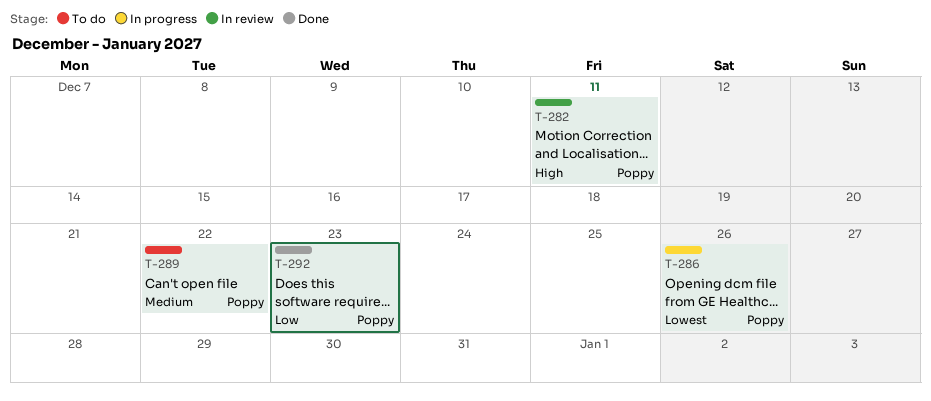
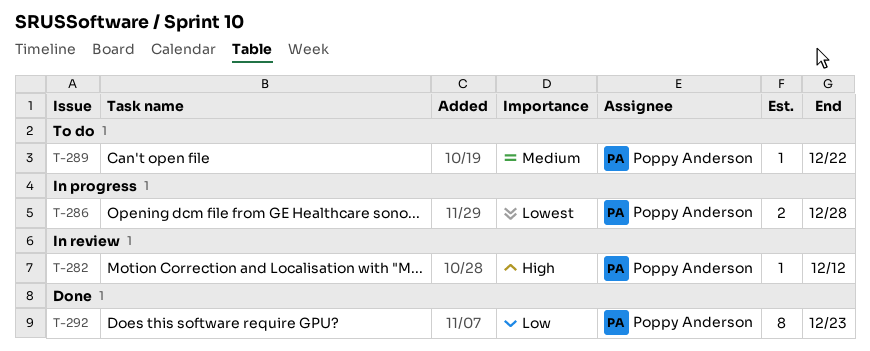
T-282, due: Dec 11 -> Dec 12
T-286, due: Dec 26 -> Dec 28

